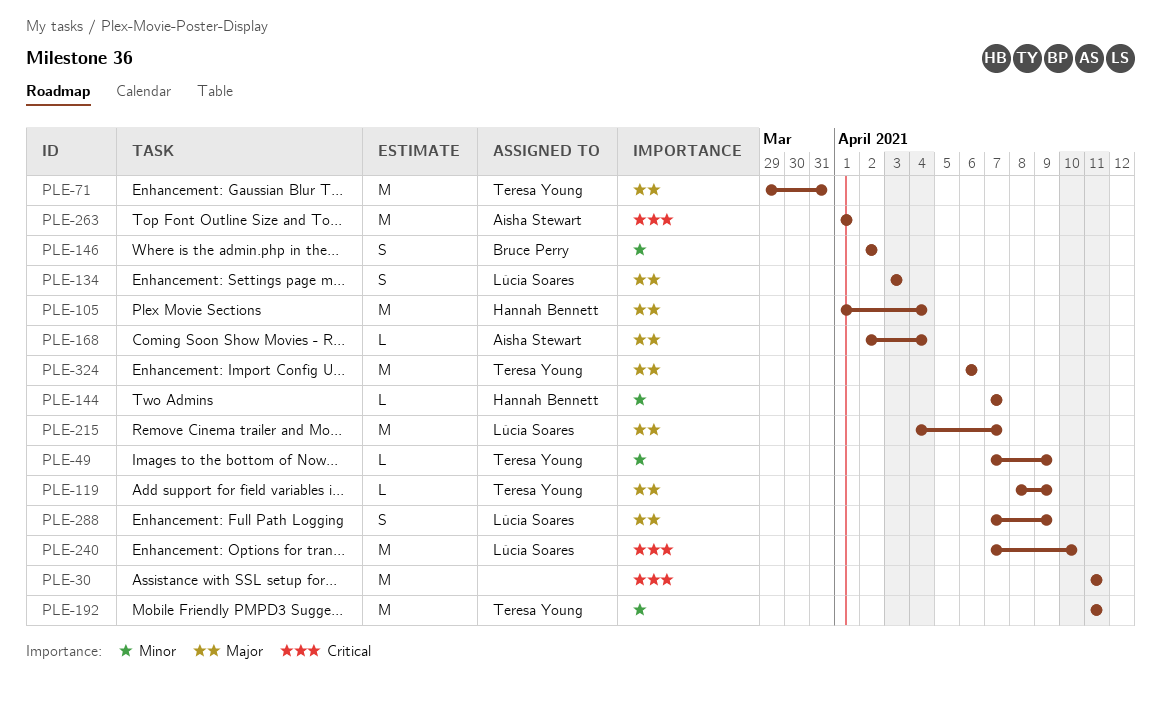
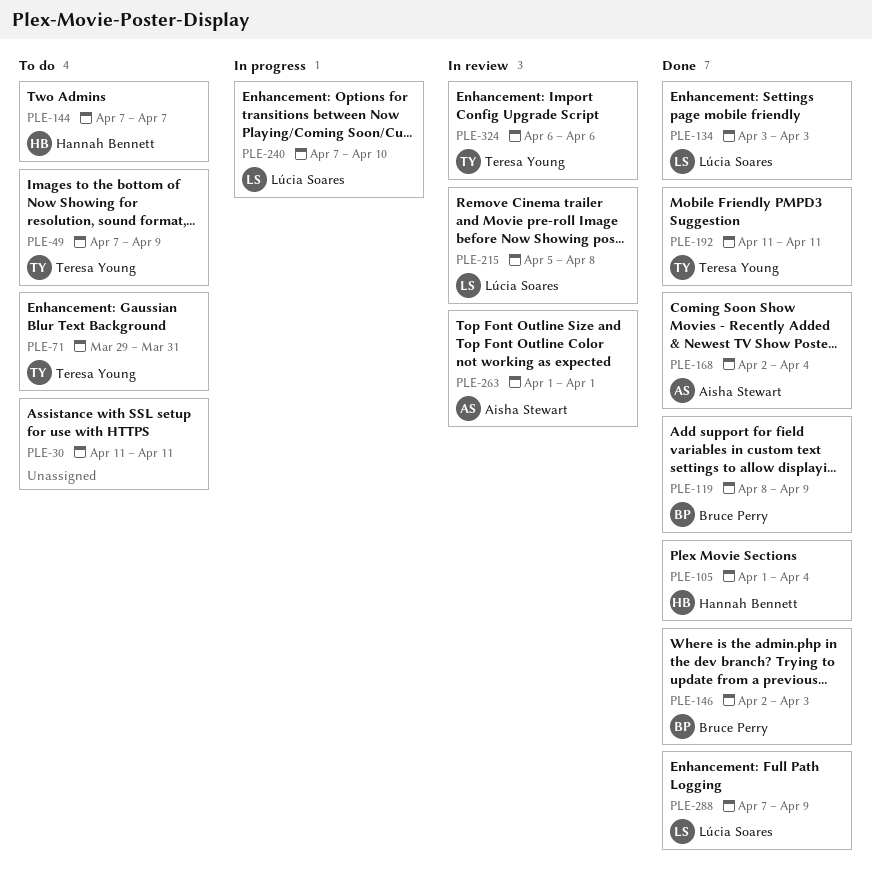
PLE-119, owner: Teresa Young -> Bruce Perry
PLE-146, due: Apr 2 -> Apr 3
PLE-215, start: Apr 4 -> Apr 5
PLE-215, due: Apr 7 -> Apr 8

